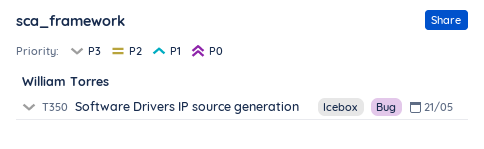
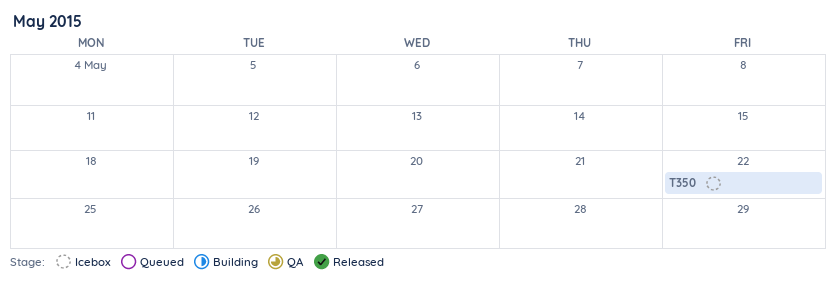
T350, due: May 21 -> May 22

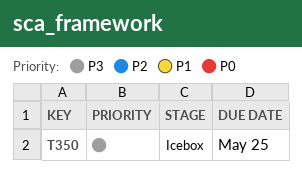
T350, due: May 22 -> May 25

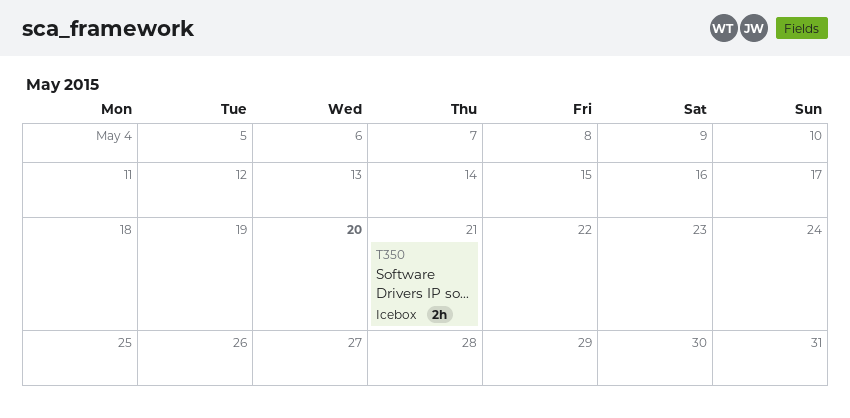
T350, due: May 25 -> May 21

